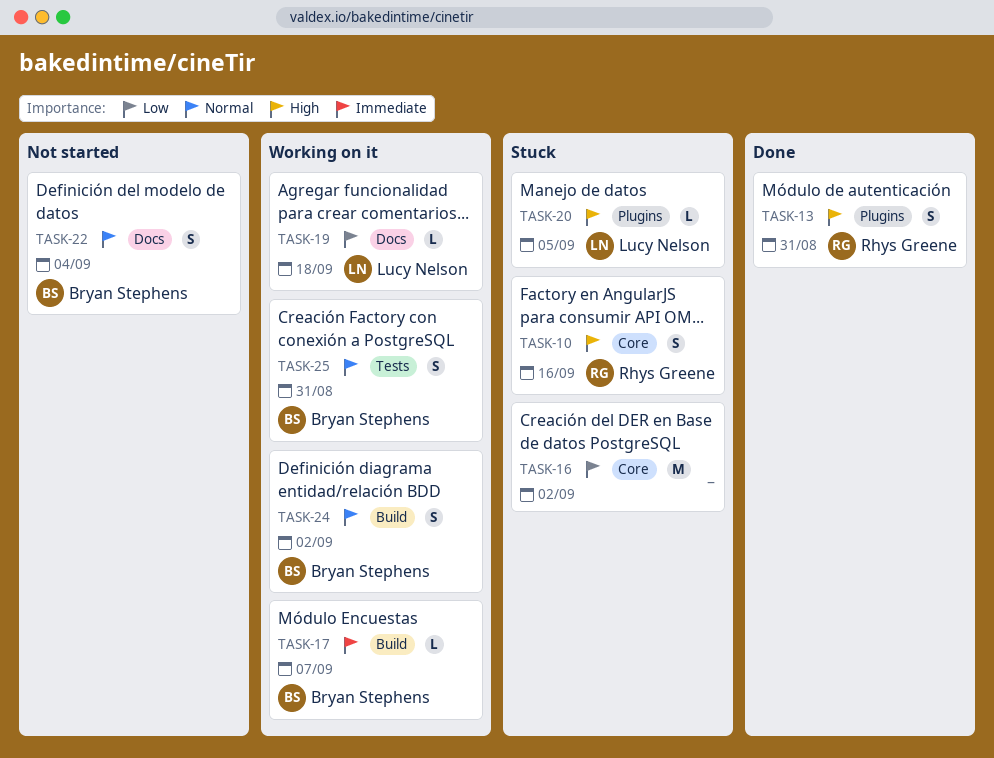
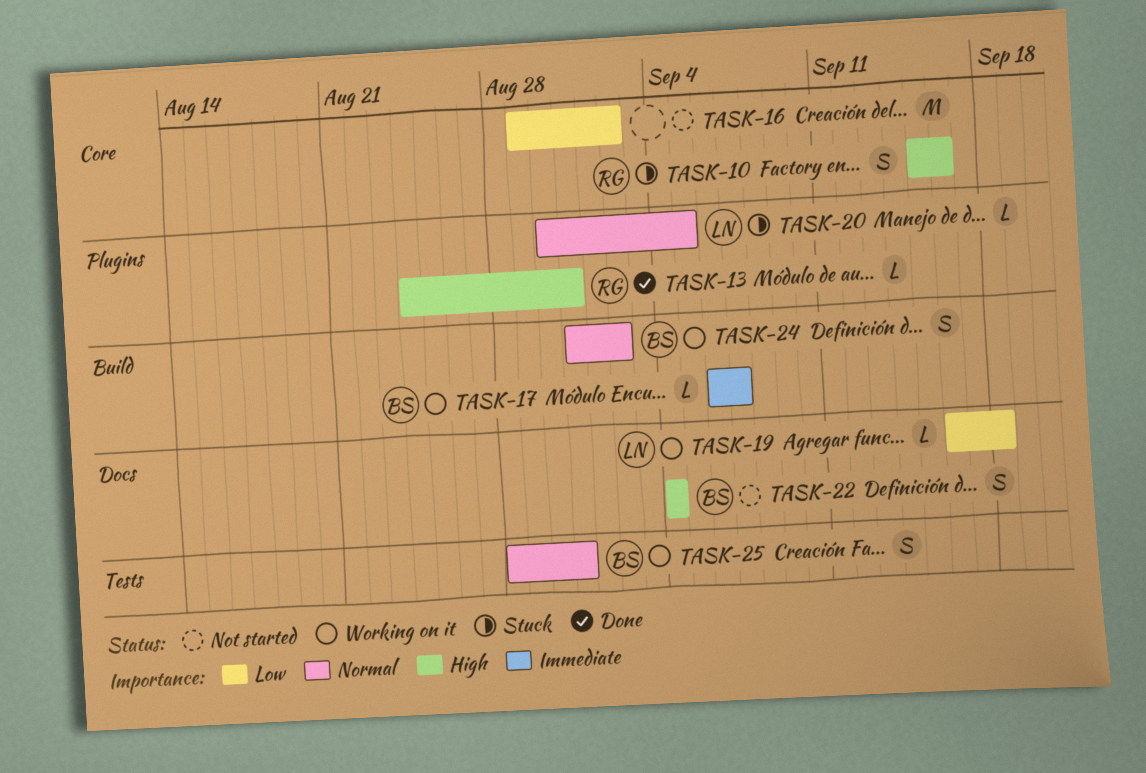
TASK-13, estimate: S -> L
TASK-16, status: Stuck -> Not started
TASK-20, priority: High -> Normal
TASK-22, priority: Normal -> High

